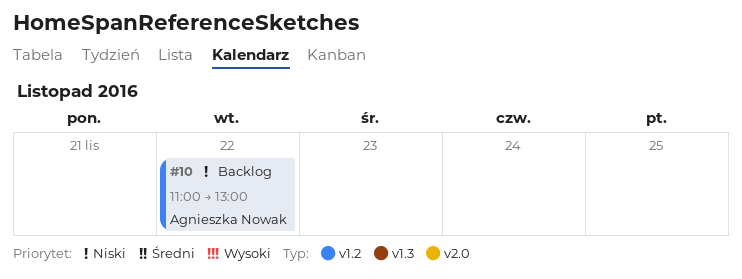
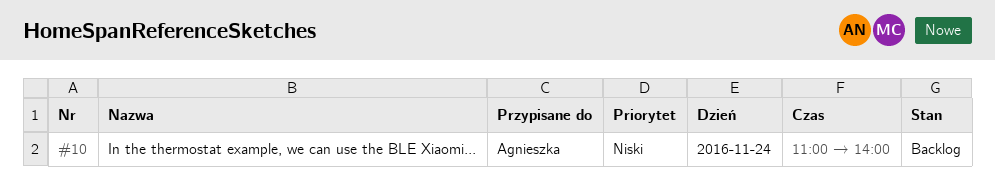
#10, day: Nov 22 -> Nov 24
#10, ends: 13:00 -> 14:00

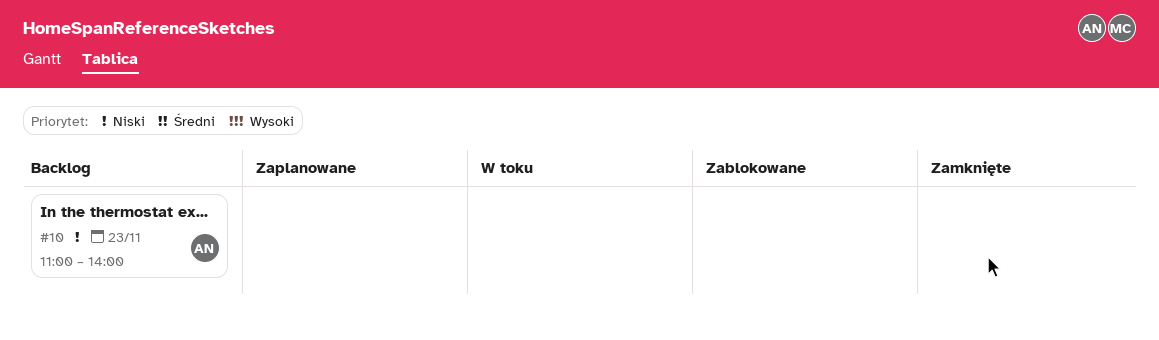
#10, day: Nov 24 -> Nov 23

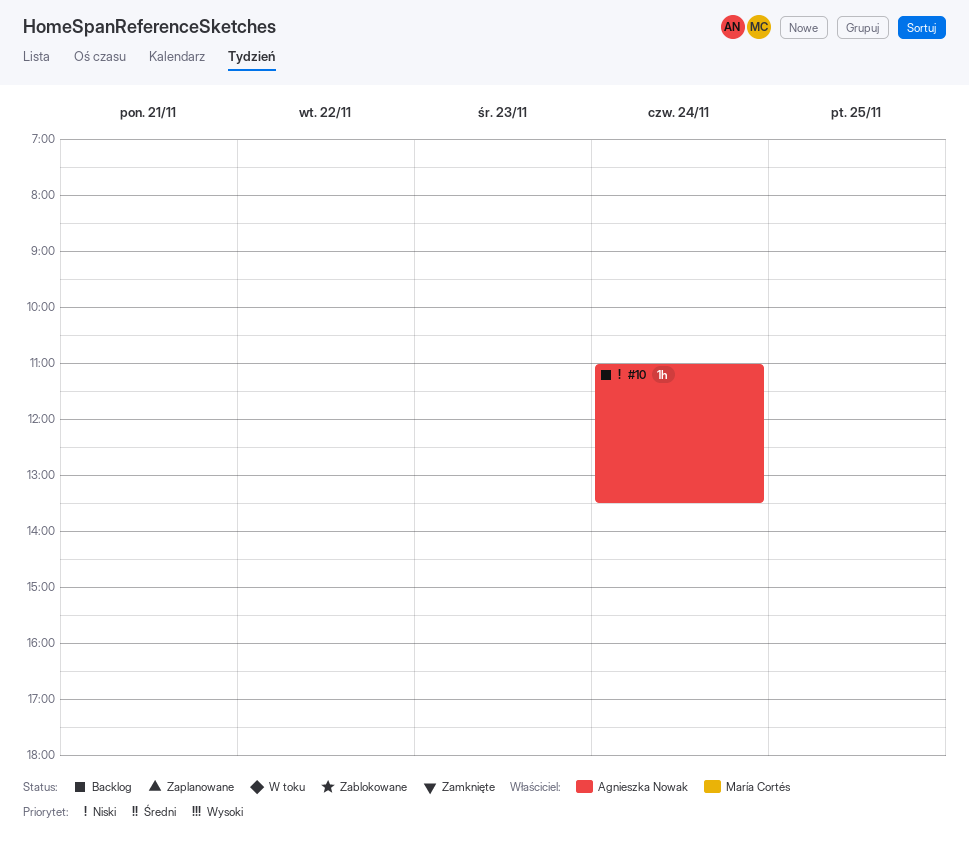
#10, day: Nov 23 -> Nov 24
#10, ends: 14:00 -> 13:30

